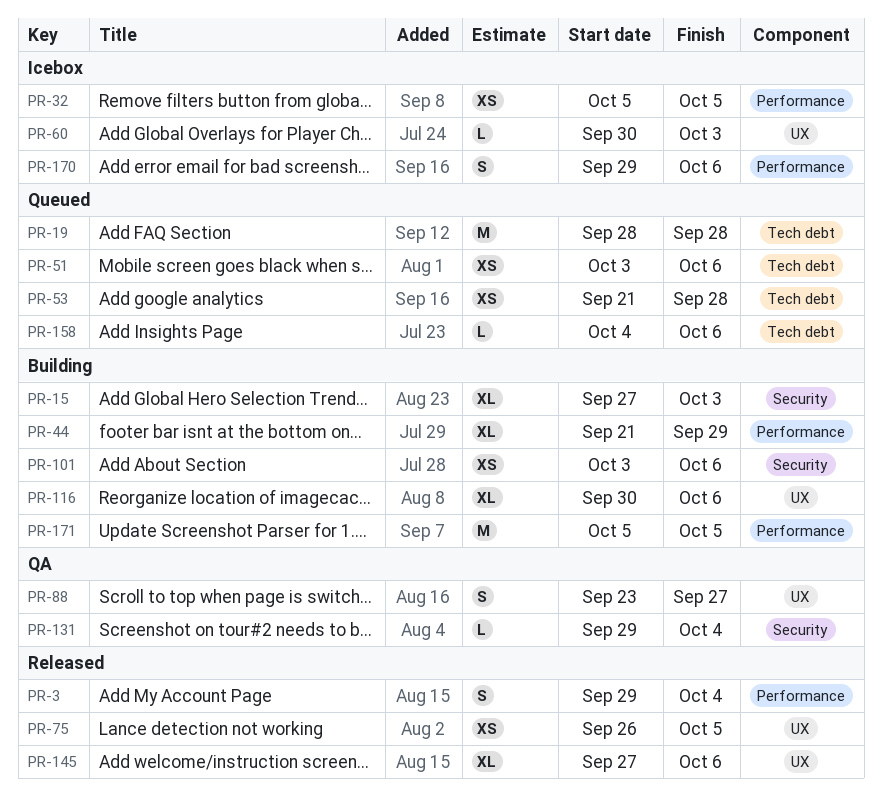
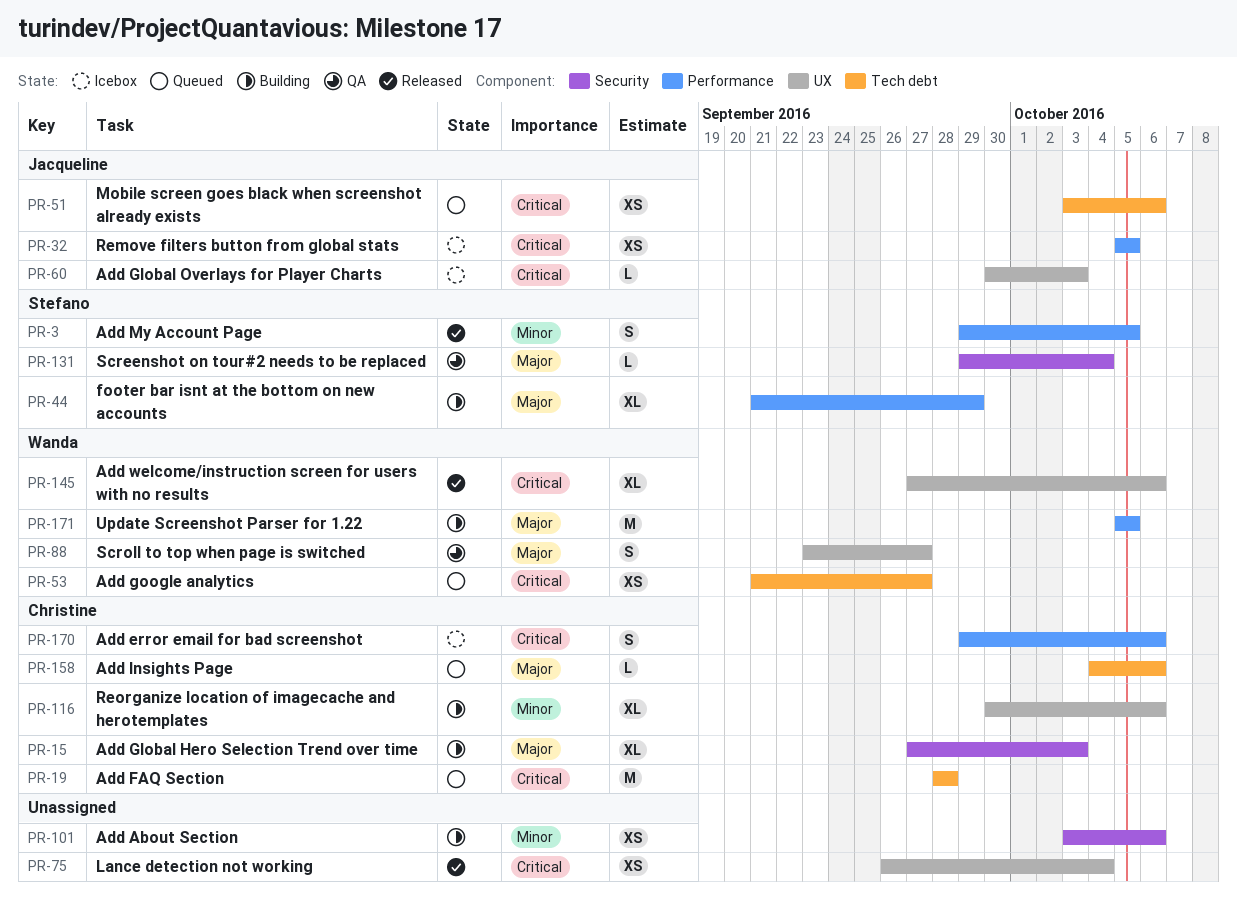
PR-3, due: Oct 4 -> Oct 5
PR-53, due: Sep 28 -> Sep 27
PR-75, due: Oct 5 -> Oct 4

